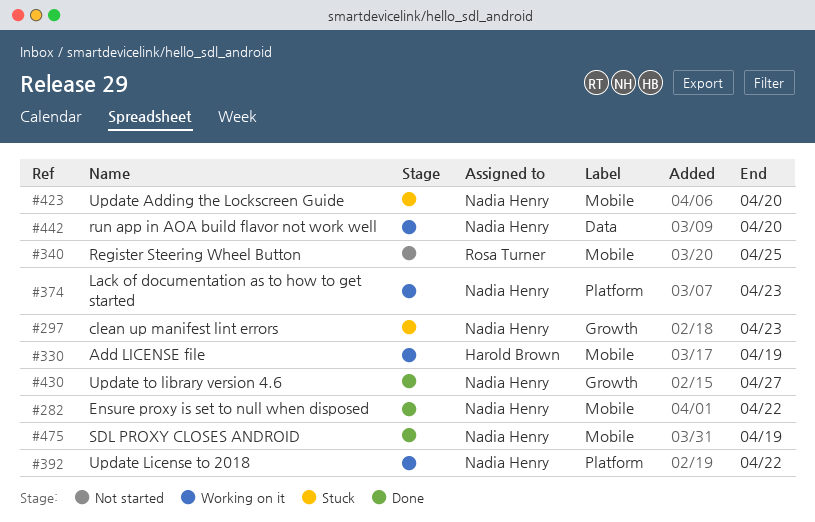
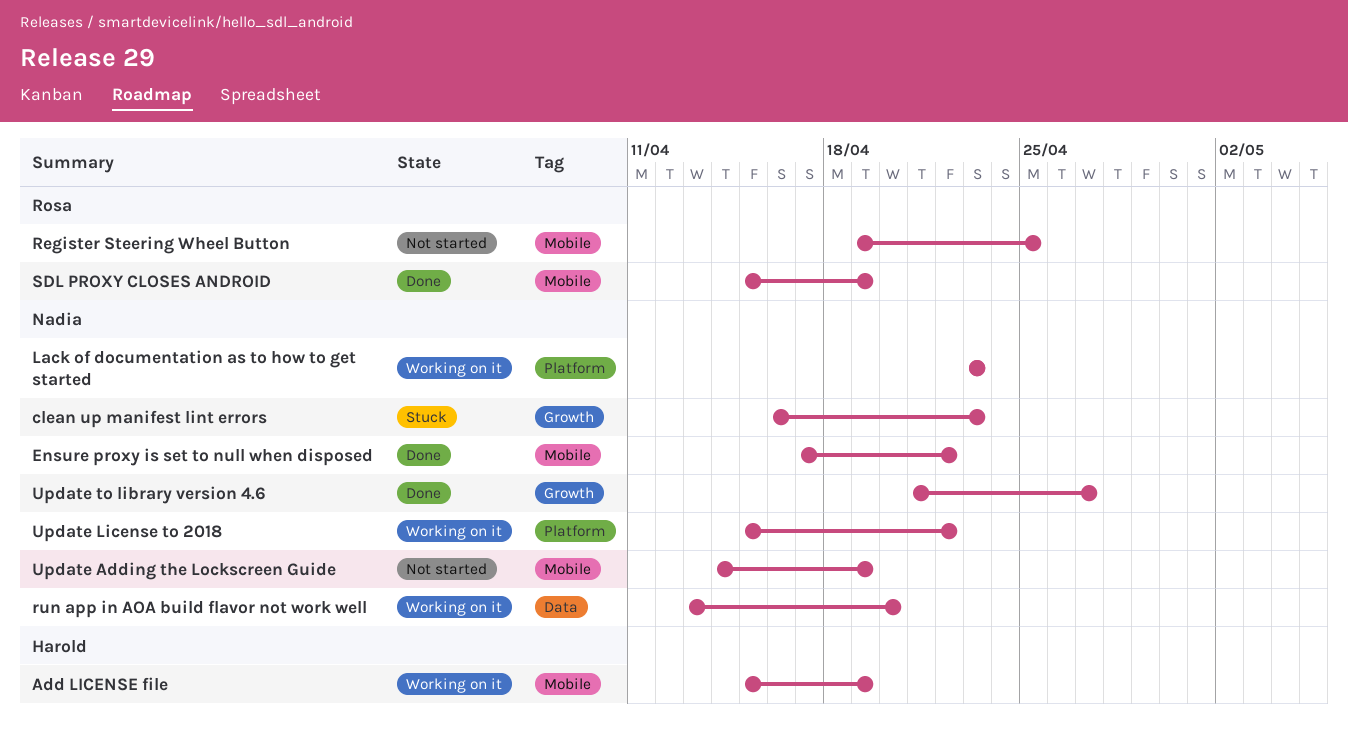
SDL PROXY CLOSES ANDROID, owner: Nadia Henry -> Rosa Turner
Update Adding the Lockscreen Guide, status: Stuck -> Not started
Update Adding the Lockscreen Guide, due: Apr 20 -> Apr 19

